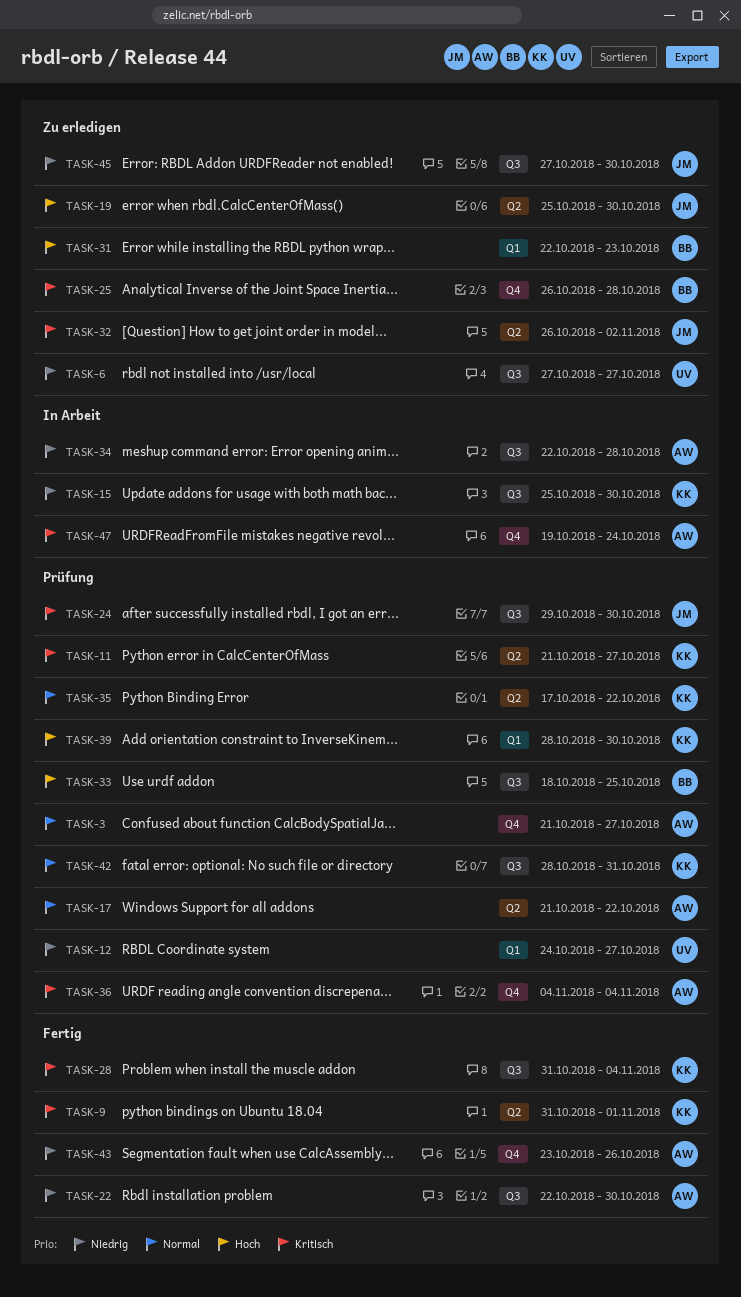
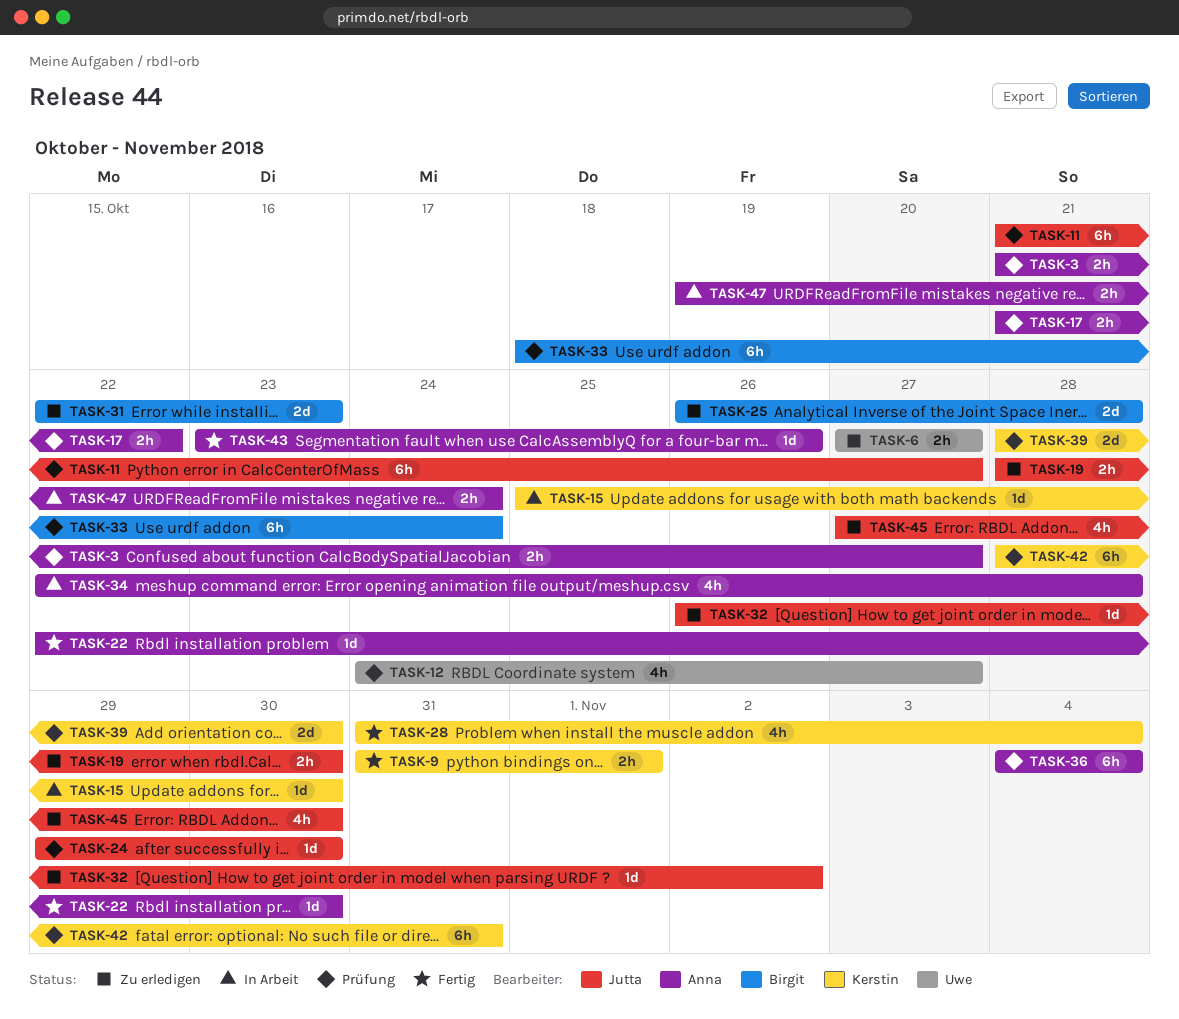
TASK-11, owner: Kerstin -> Jutta
TASK-19, start: Oct 25 -> Oct 28
TASK-33, due: Oct 25 -> Oct 24
TASK-35: present -> none

